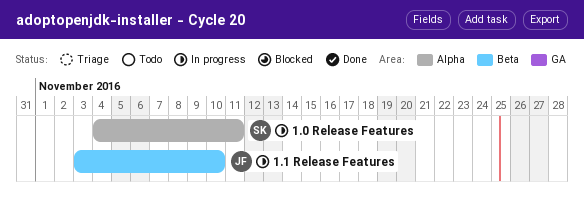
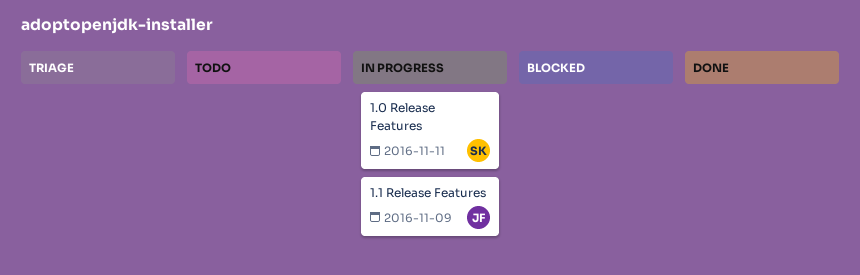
1.1 Release Features, due: Nov 10 -> Nov 9

